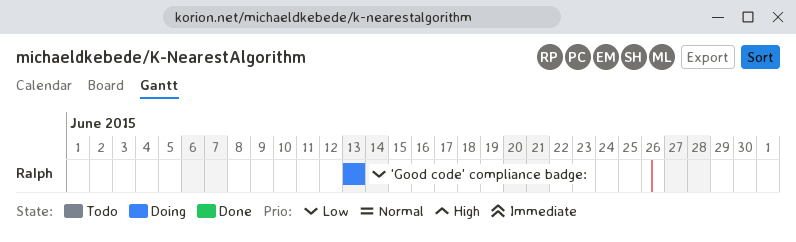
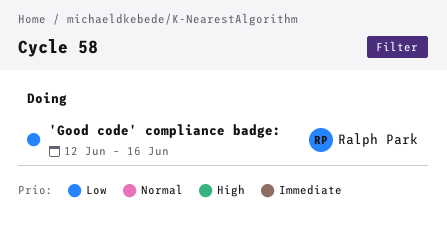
'Good code' compliance badge:, start: Jun 13 -> Jun 12
'Good code' compliance badge:, due: Jun 13 -> Jun 16

